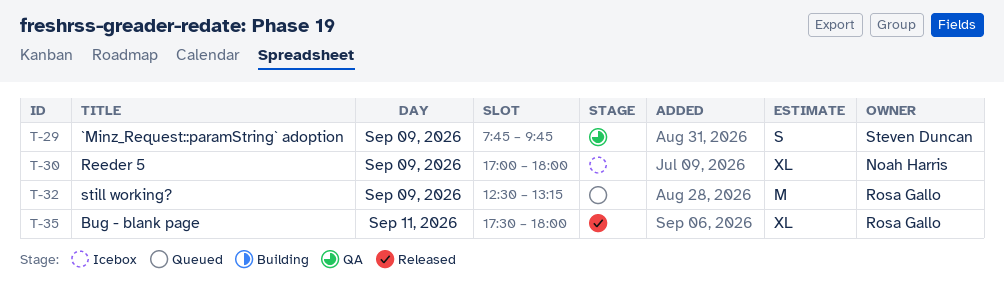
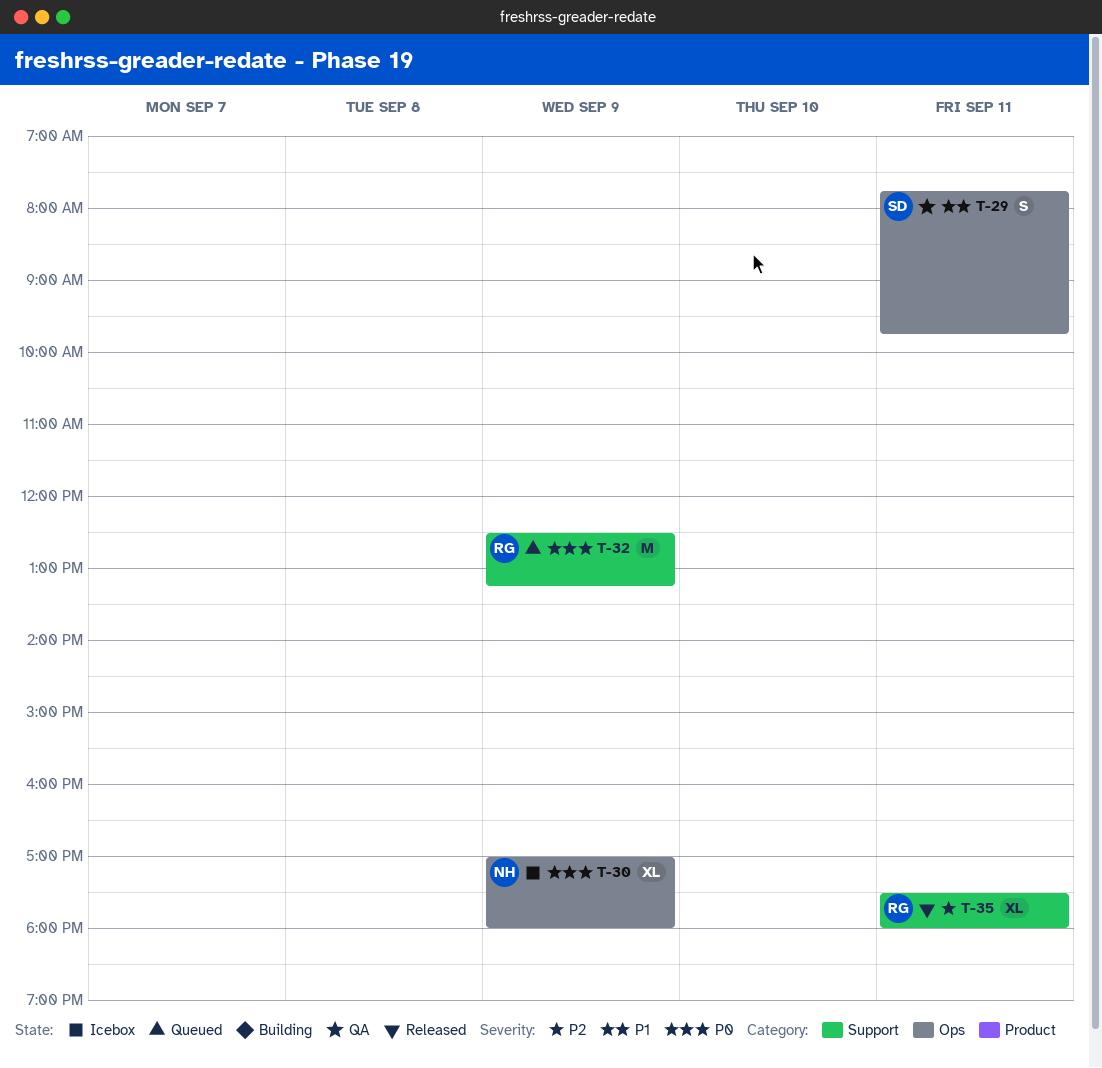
T-29, day: Sep 9 -> Sep 11

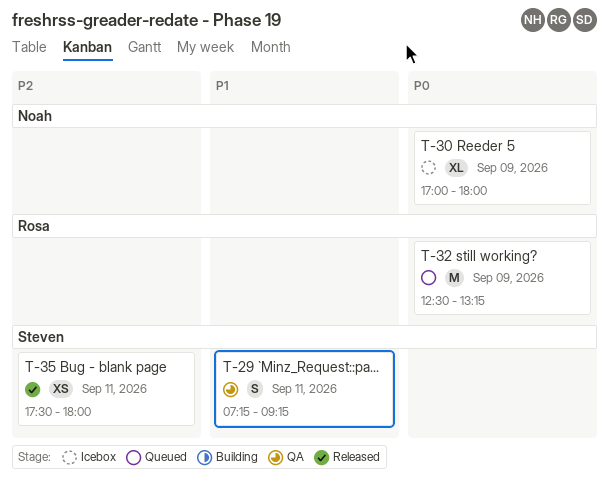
T-29, begins: 07:45 -> 07:15
T-29, ends: 09:45 -> 09:15
T-35, owner: Rosa -> Steven
T-35, estimate: XL -> XS

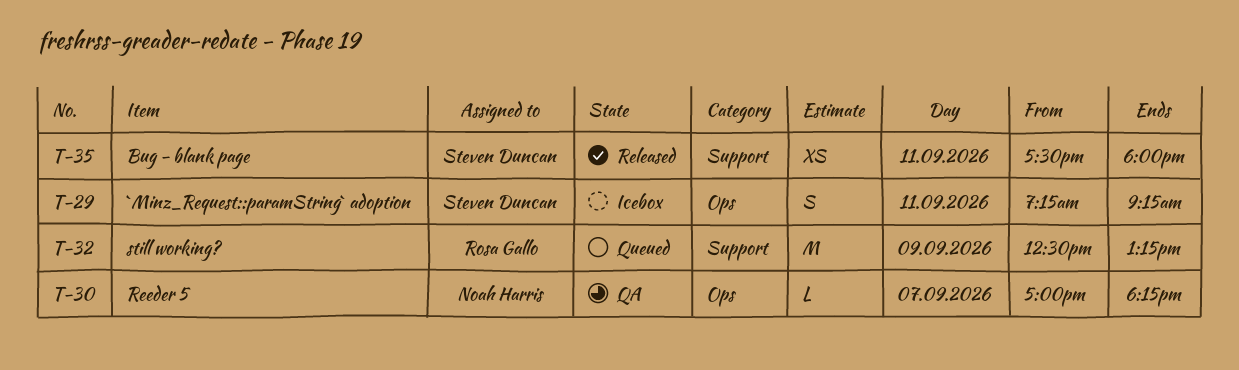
T-29, status: QA -> Icebox
T-30, status: Icebox -> QA
T-30, estimate: XL -> L
T-30, day: Sep 9 -> Sep 7
T-30, ends: 18:00 -> 18:15

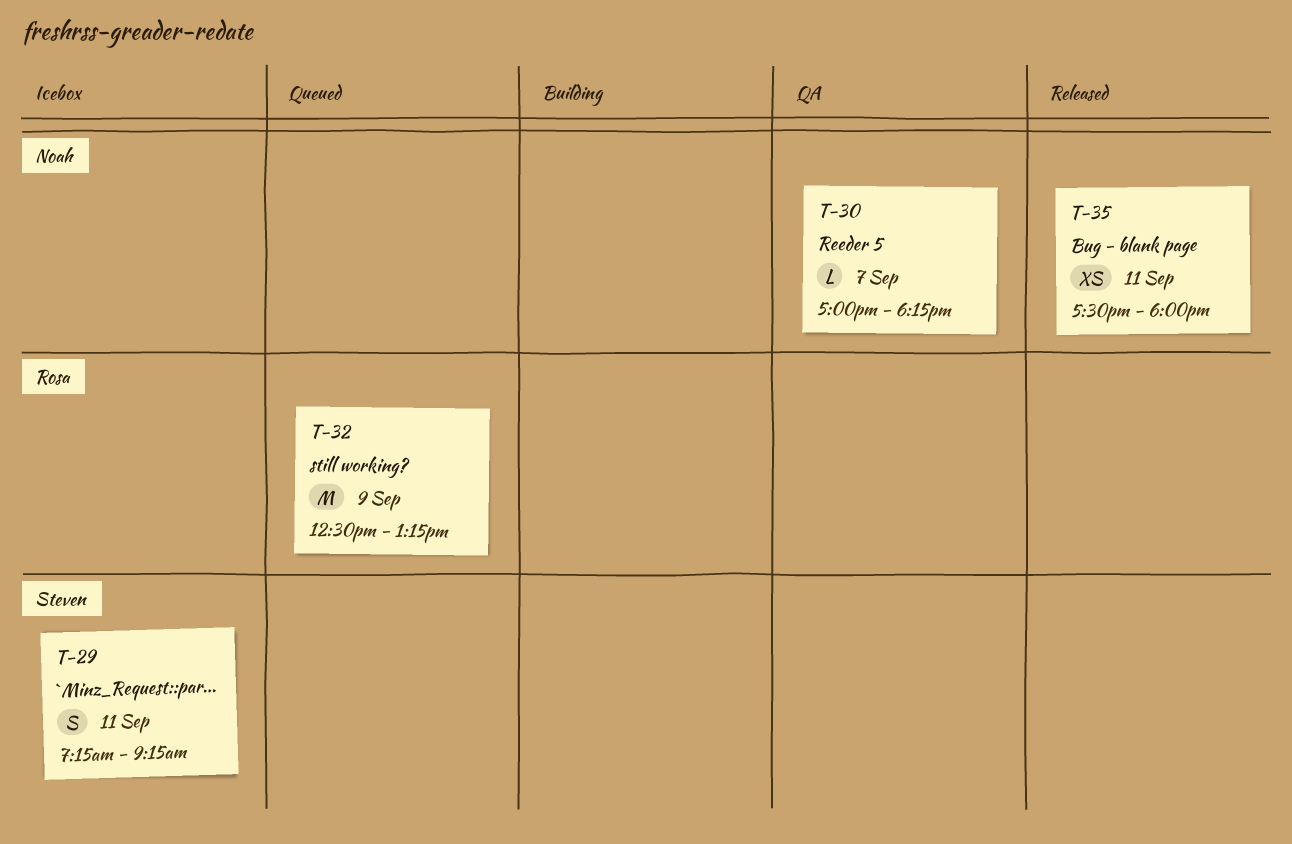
T-35, owner: Steven Duncan -> Noah Harris

